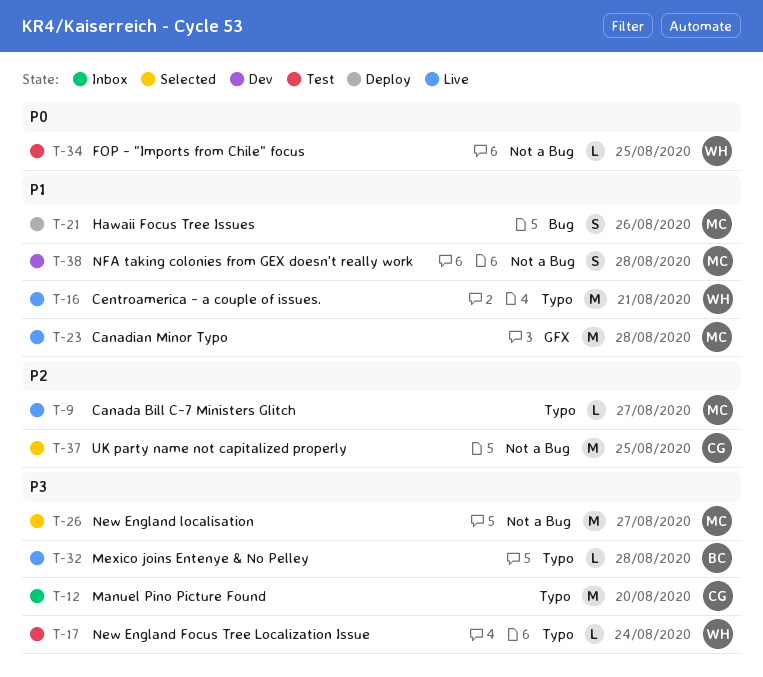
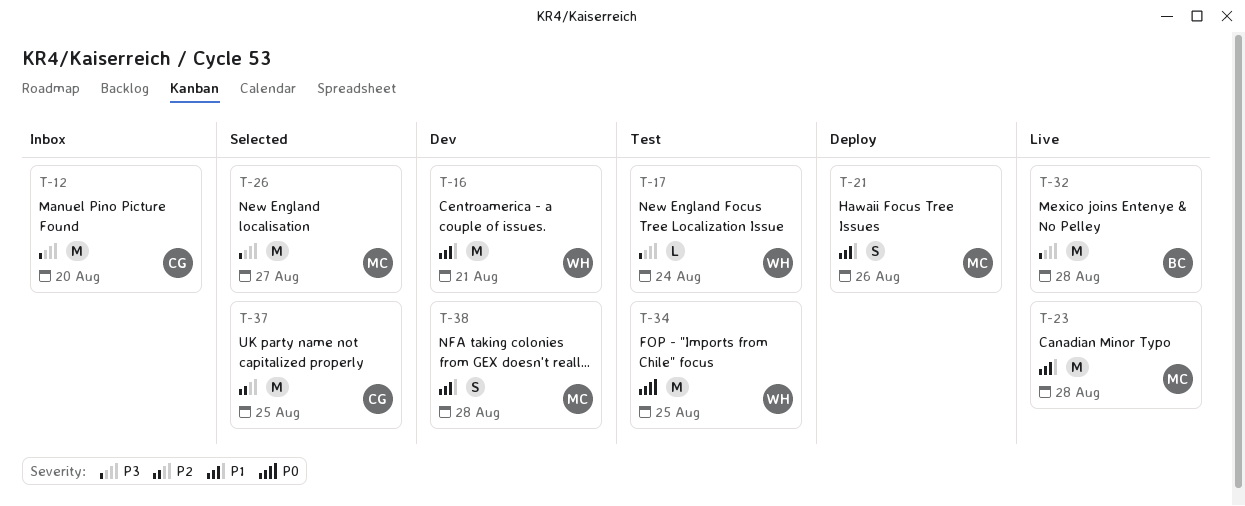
T-9: present -> none
T-16, status: Live -> Dev
T-32, estimate: L -> M
T-34, estimate: L -> M

